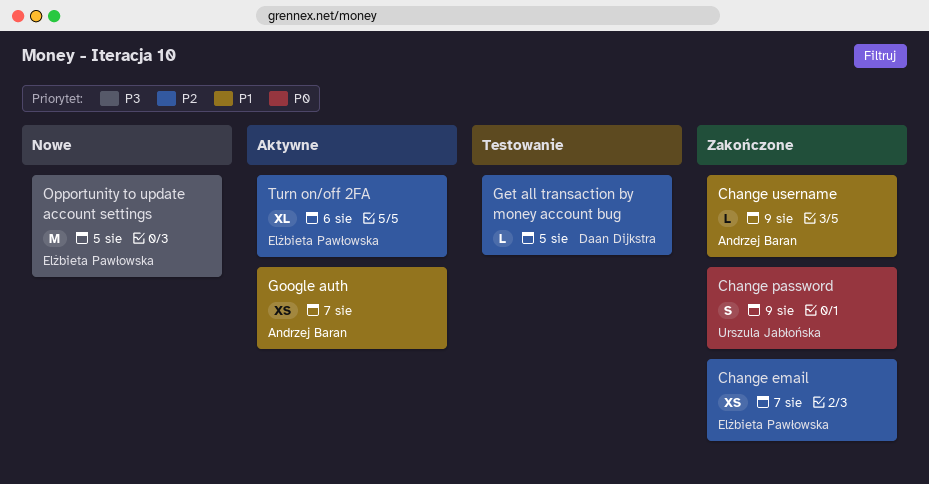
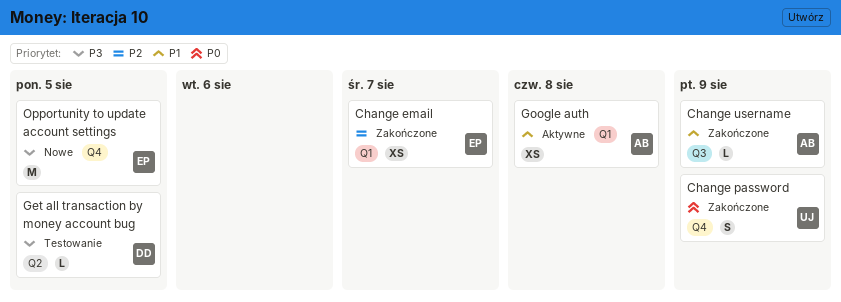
Get all transaction by money account bug, priority: P2 -> P3
Google auth, due: Aug 7 -> Aug 8
Turn on/off 2FA: present -> none

